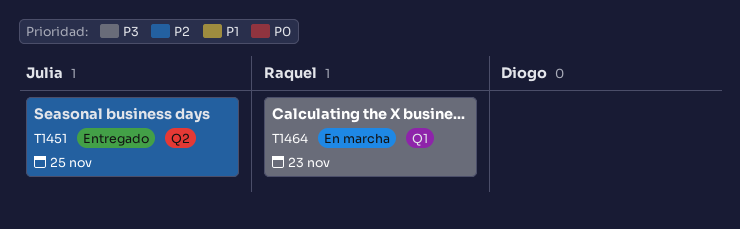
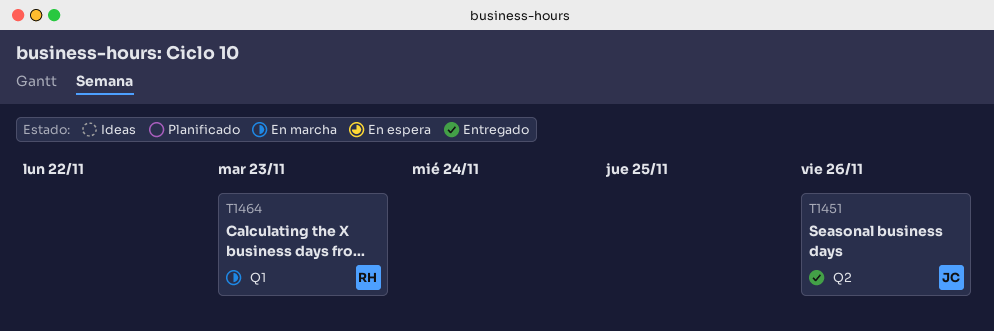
T1451, due: Nov 25 -> Nov 26

